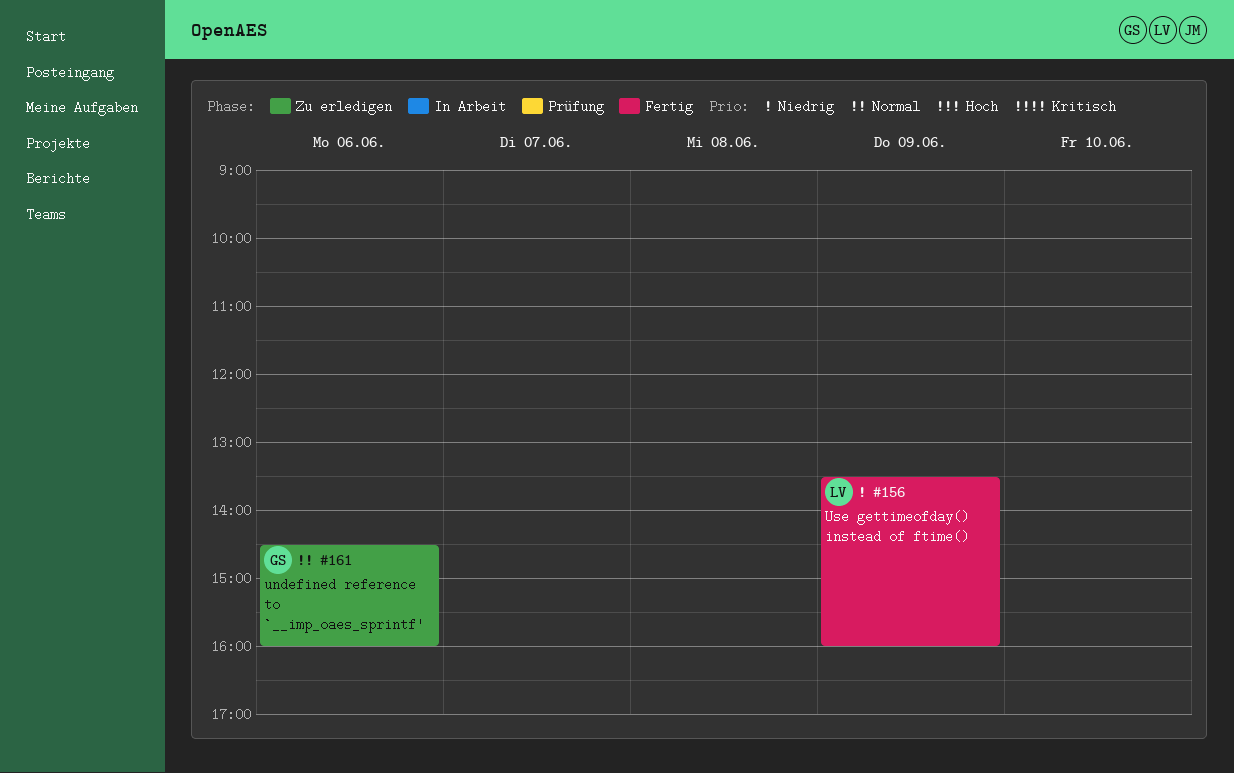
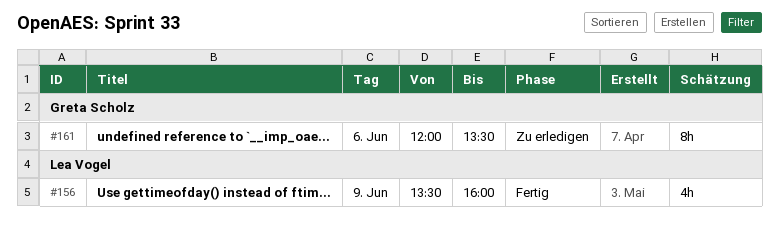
#161, begins: 14:30 -> 12:00
#161, ends: 16:00 -> 13:30

